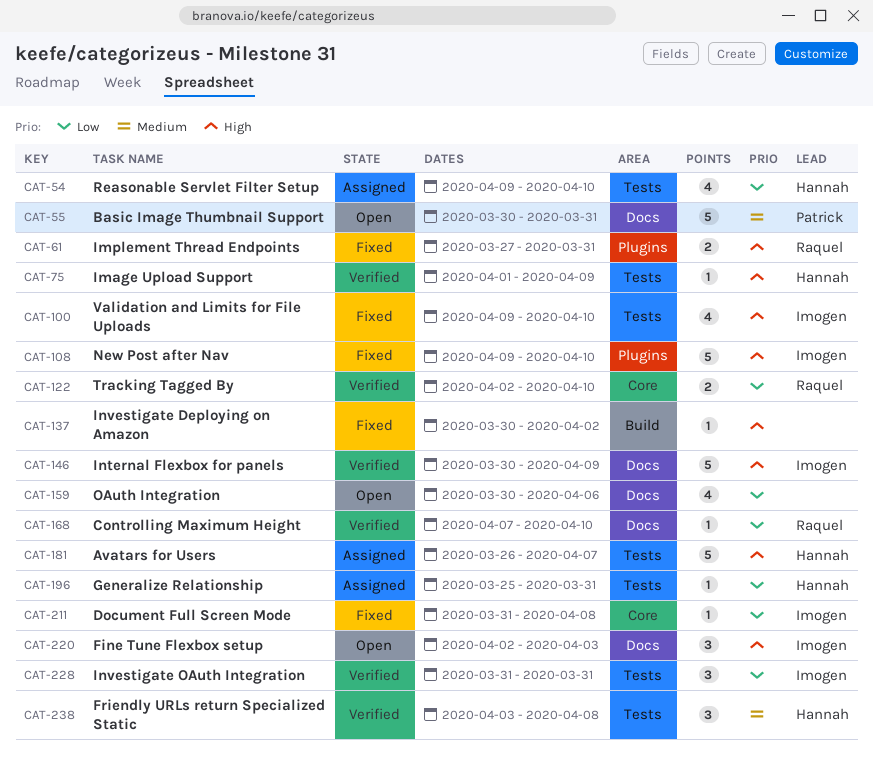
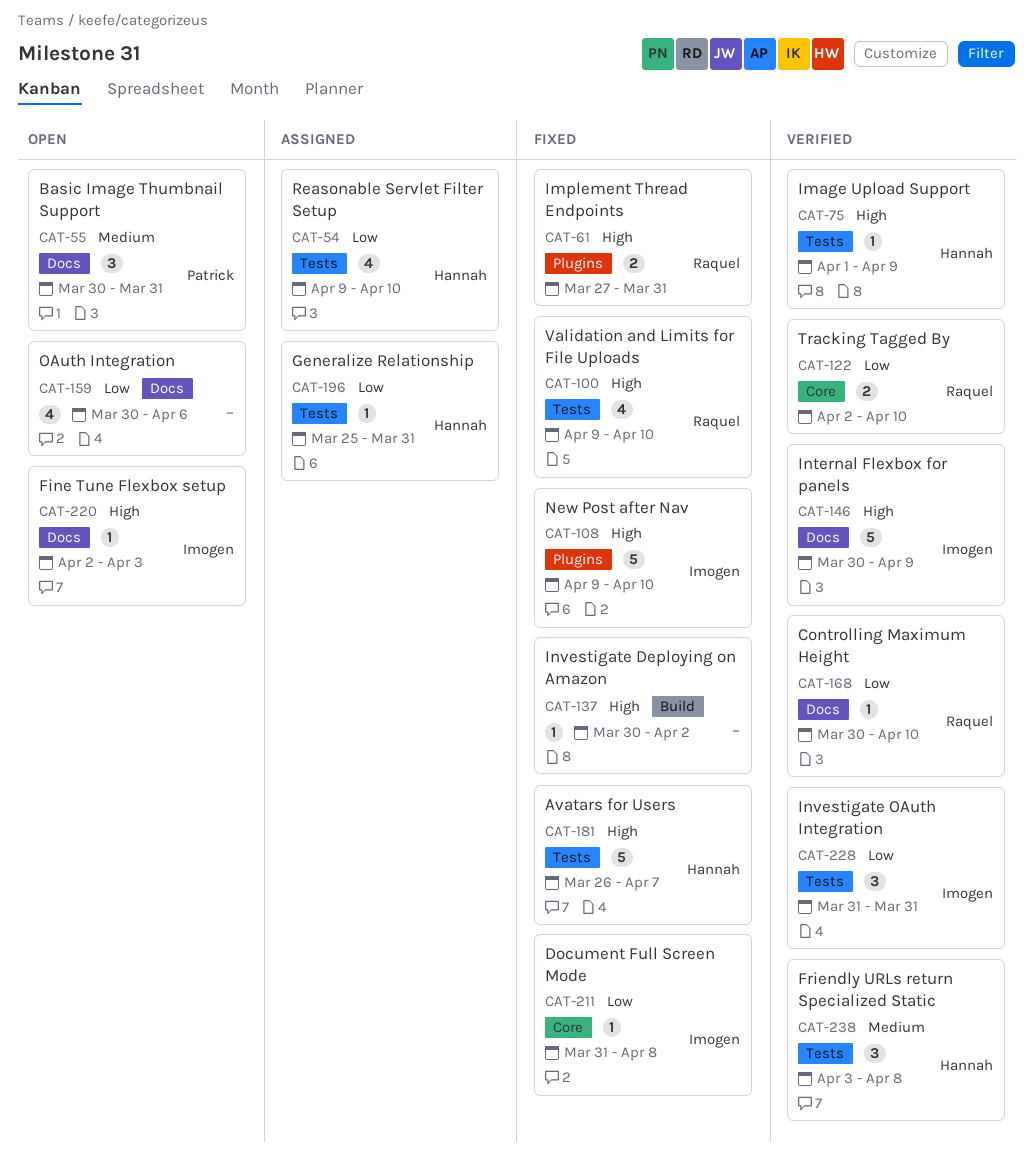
CAT-55, estimate: 5 -> 3
CAT-100, owner: Imogen -> Raquel
CAT-168, start: Apr 7 -> Mar 30
CAT-181, status: Assigned -> Fixed
CAT-220, estimate: 3 -> 1

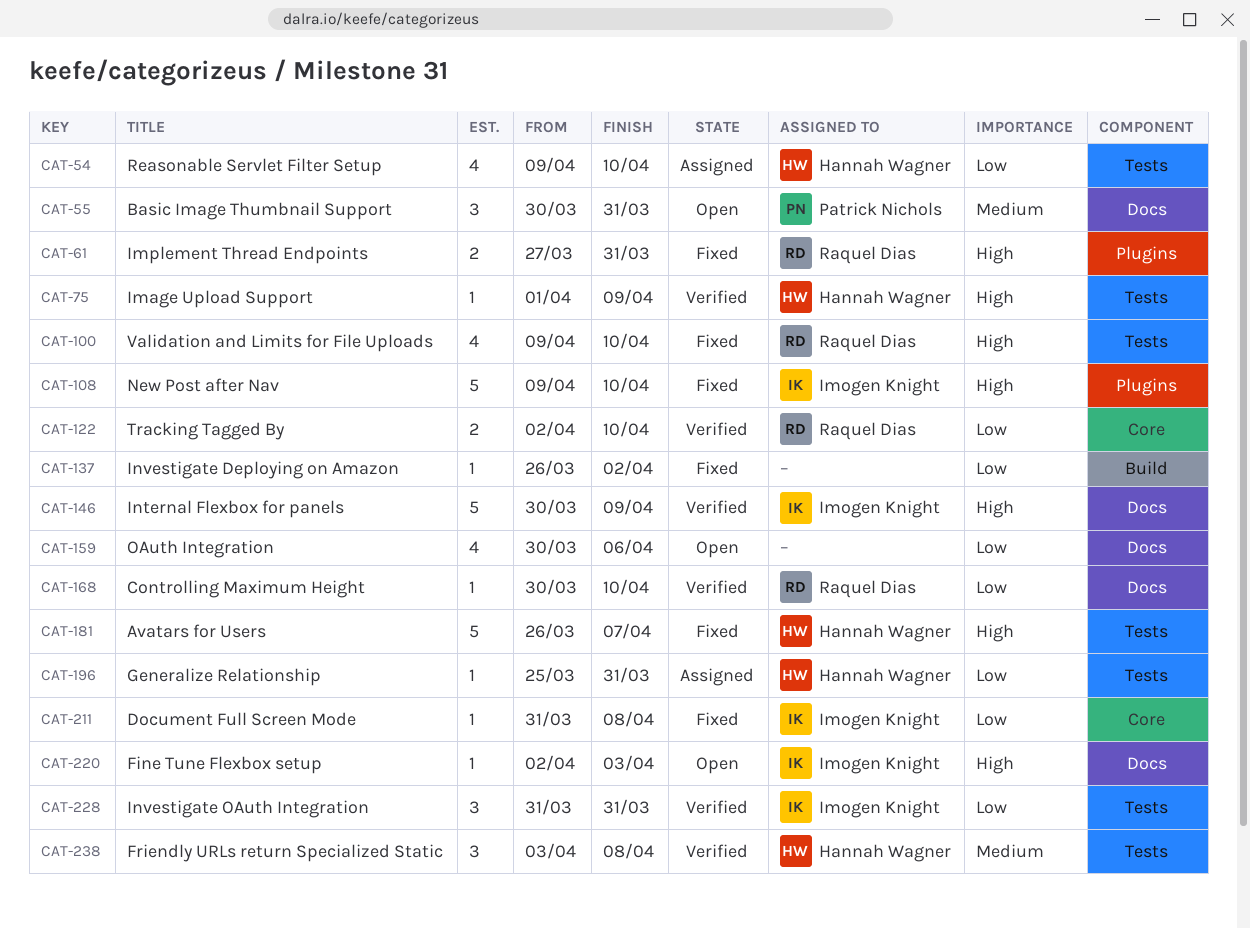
CAT-137, priority: High -> Low
CAT-137, start: Mar 30 -> Mar 26

